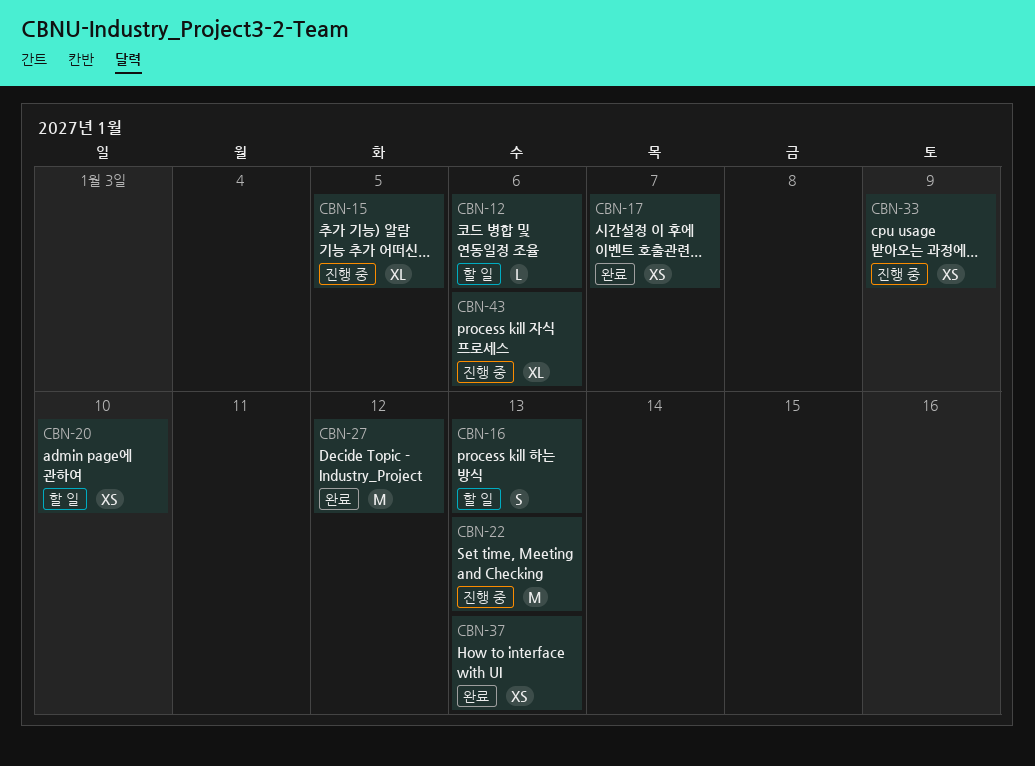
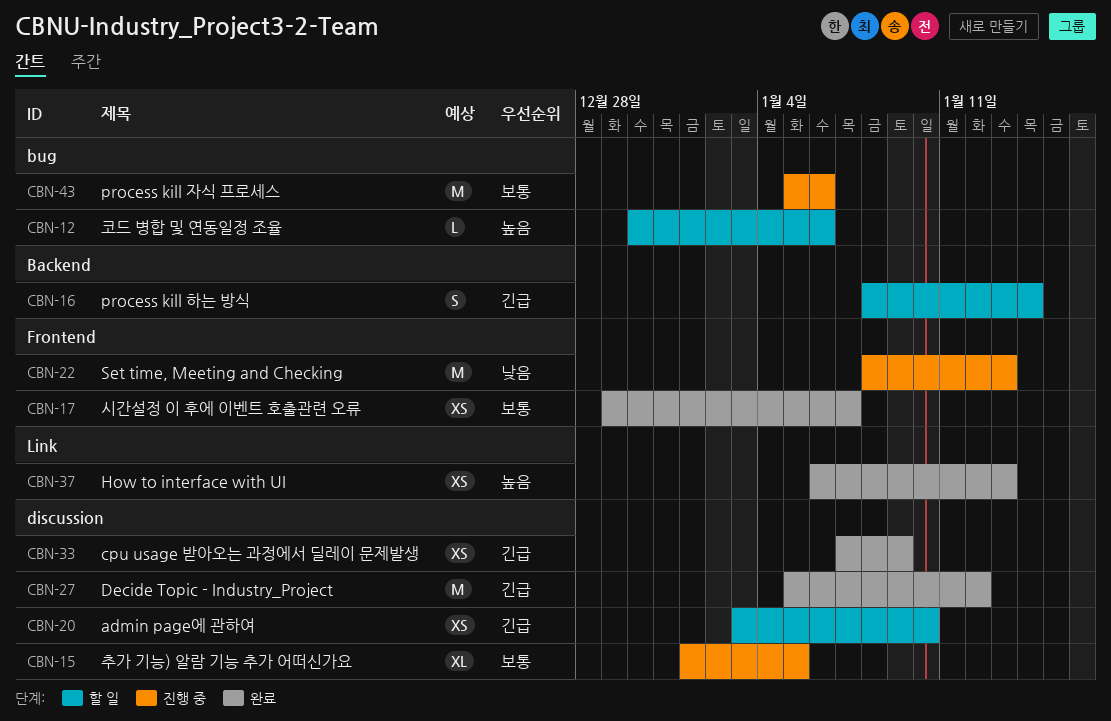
CBN-16, due: Jan 13 -> Jan 14
CBN-33, status: 진행 중 -> 완료
CBN-43, estimate: XL -> M

